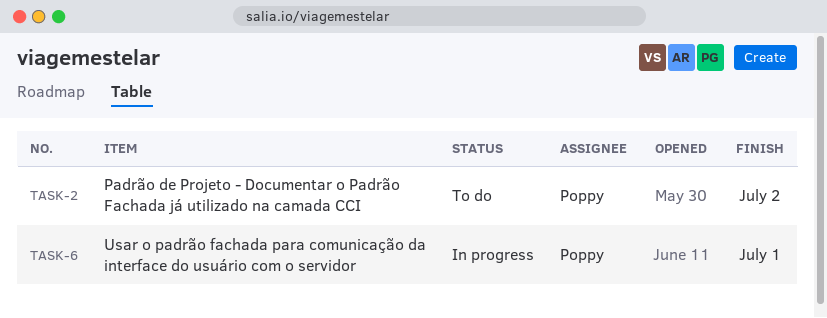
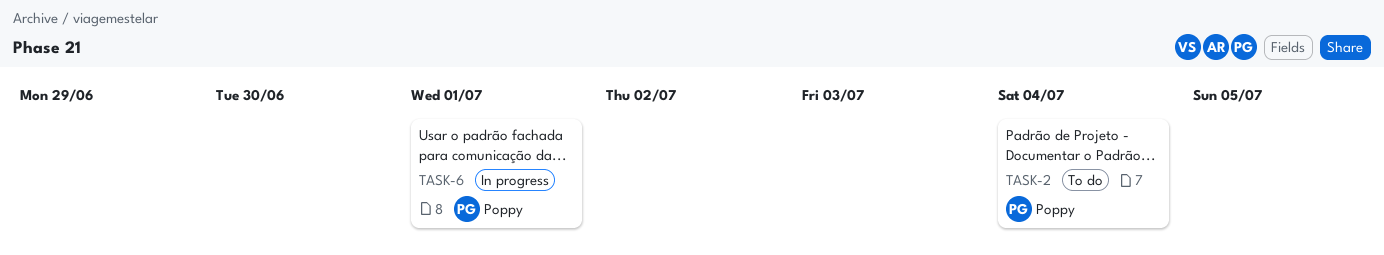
TASK-2, due: Jul 2 -> Jul 4

